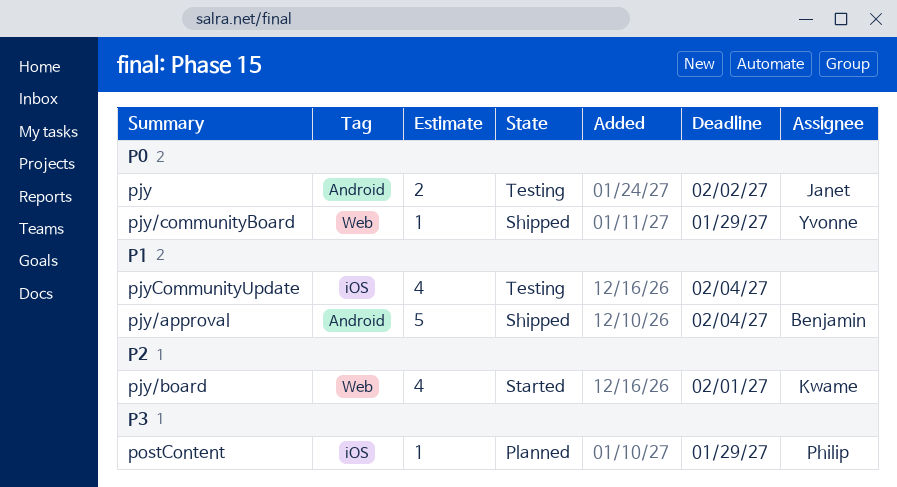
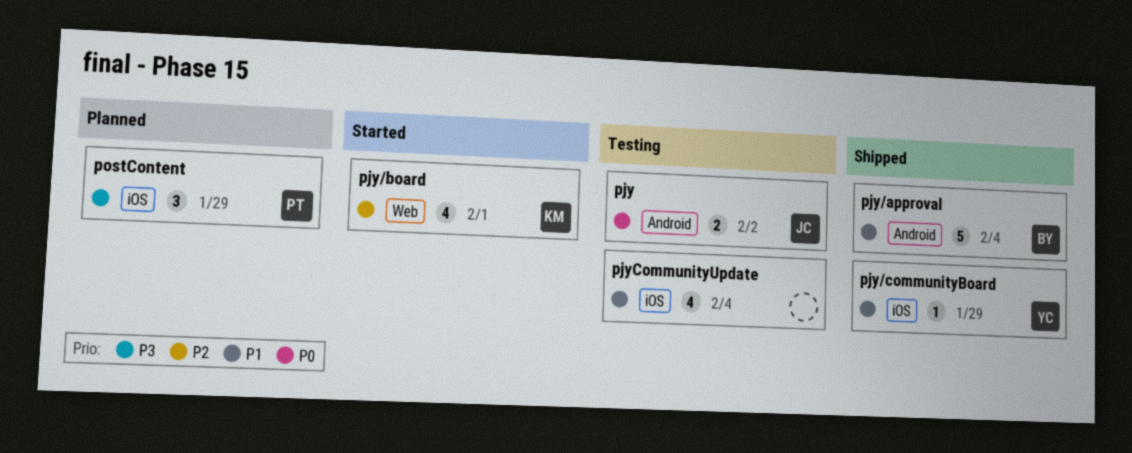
pjy/communityBoard, priority: P0 -> P1
pjy/communityBoard, label: Web -> iOS
postContent, estimate: 1 -> 3

